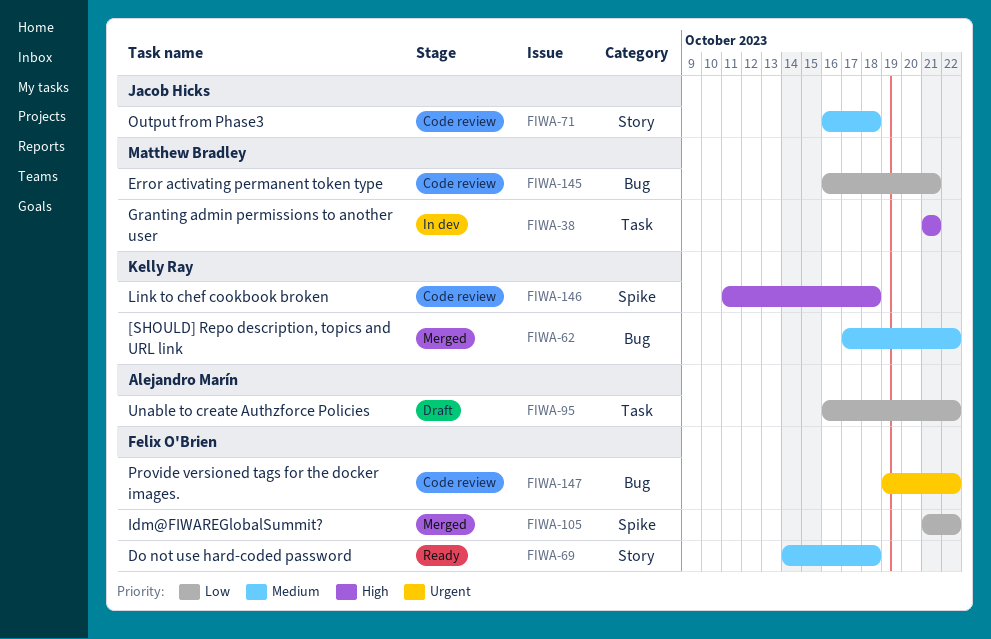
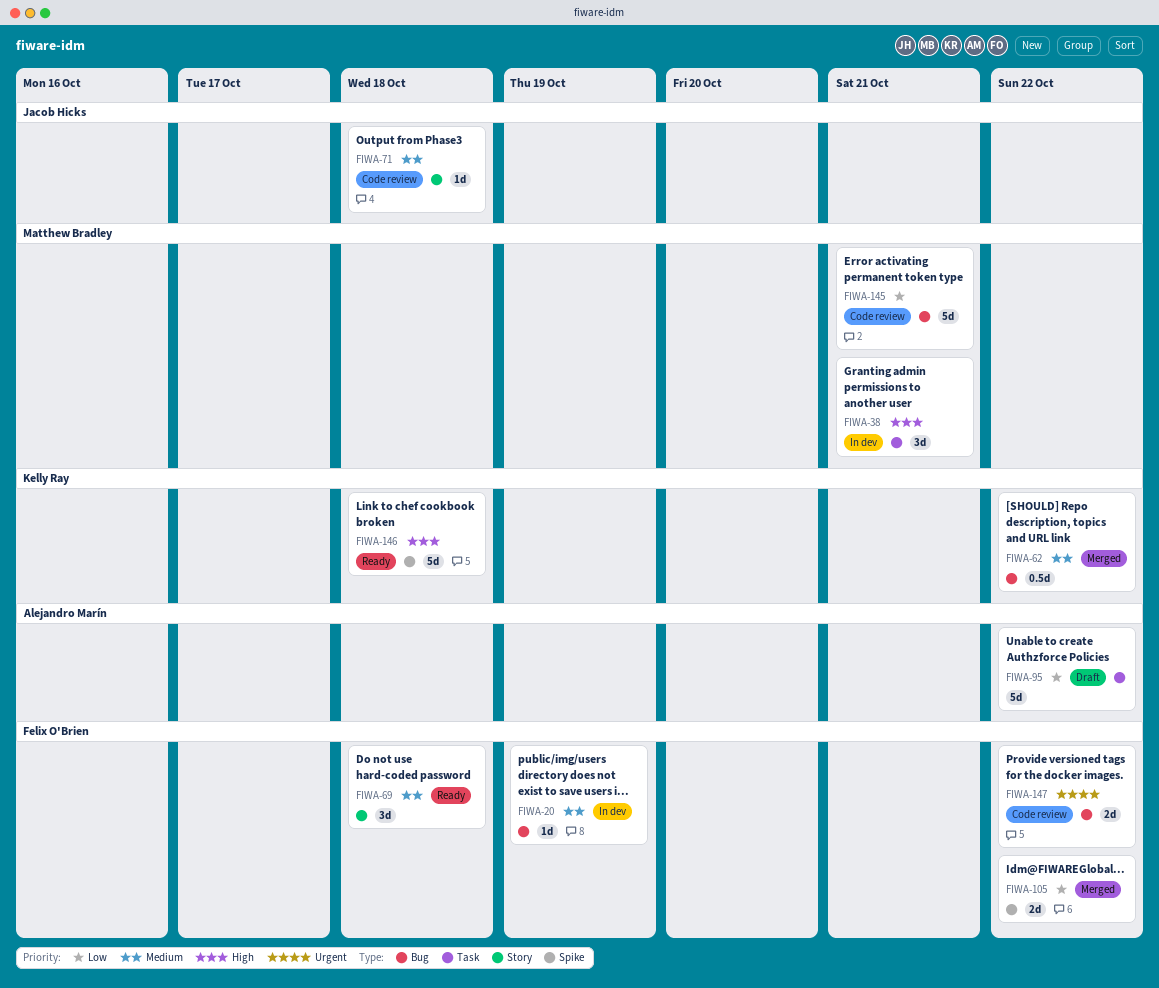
FIWA-20: none -> present
FIWA-146, status: Code review -> Ready

